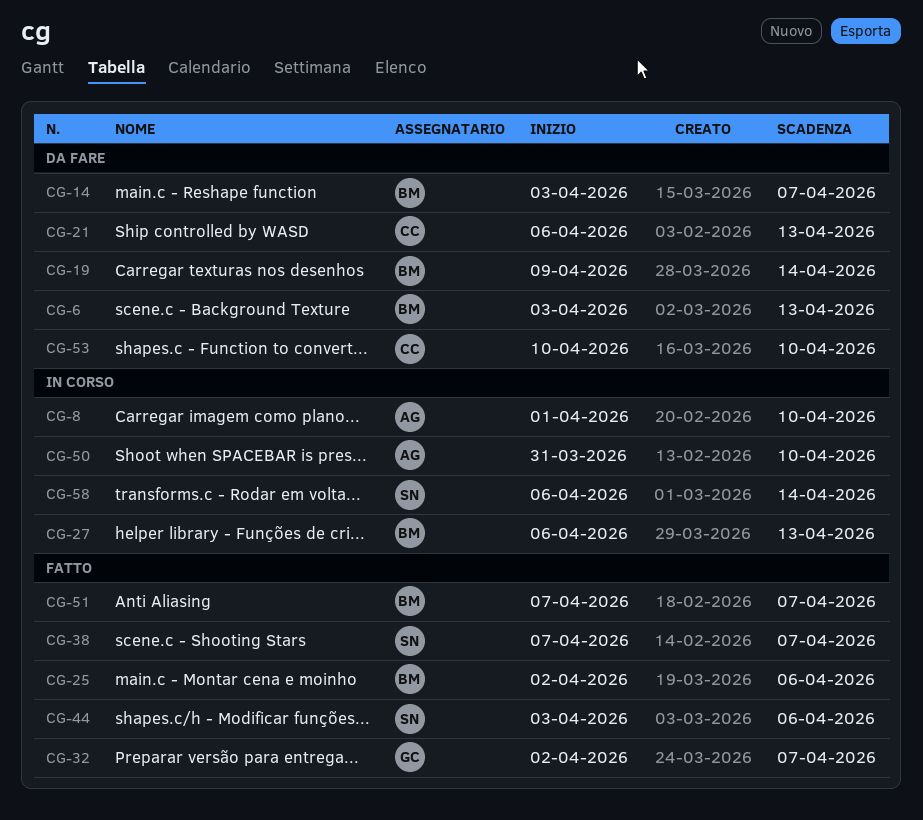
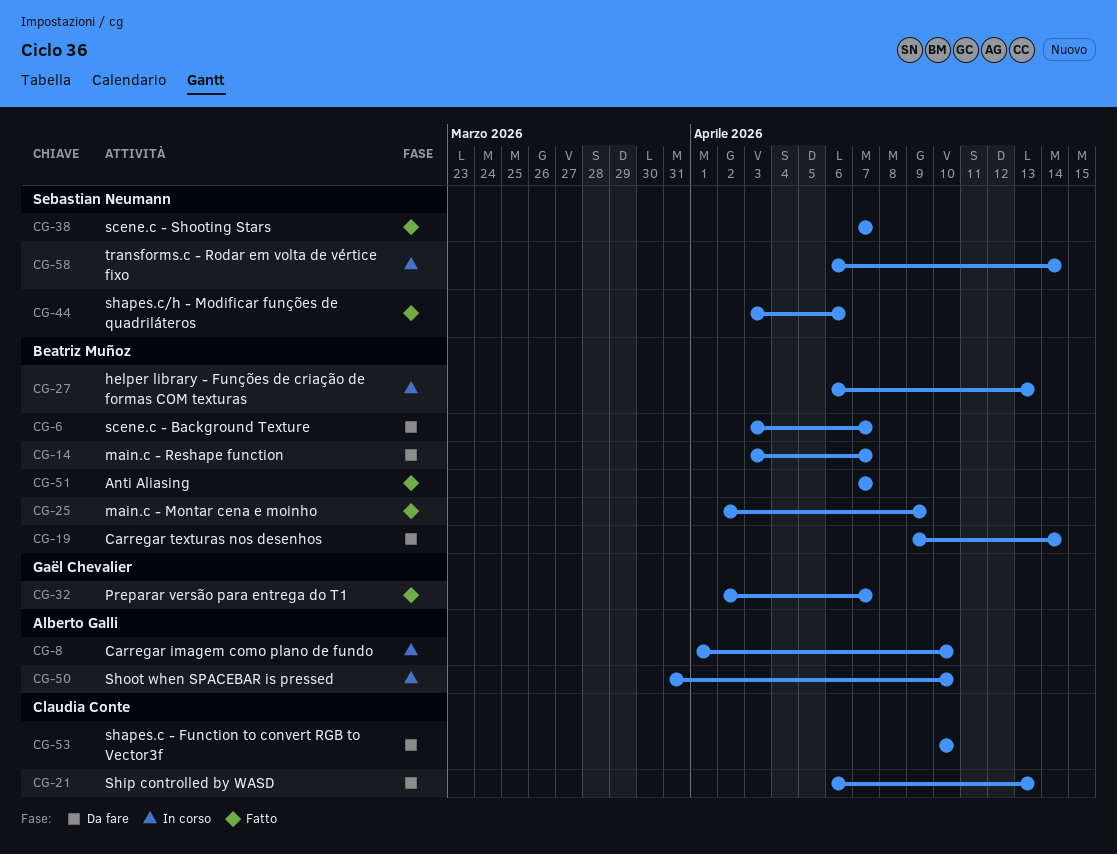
CG-6, due: Apr 13 -> Apr 7
CG-25, due: Apr 6 -> Apr 9

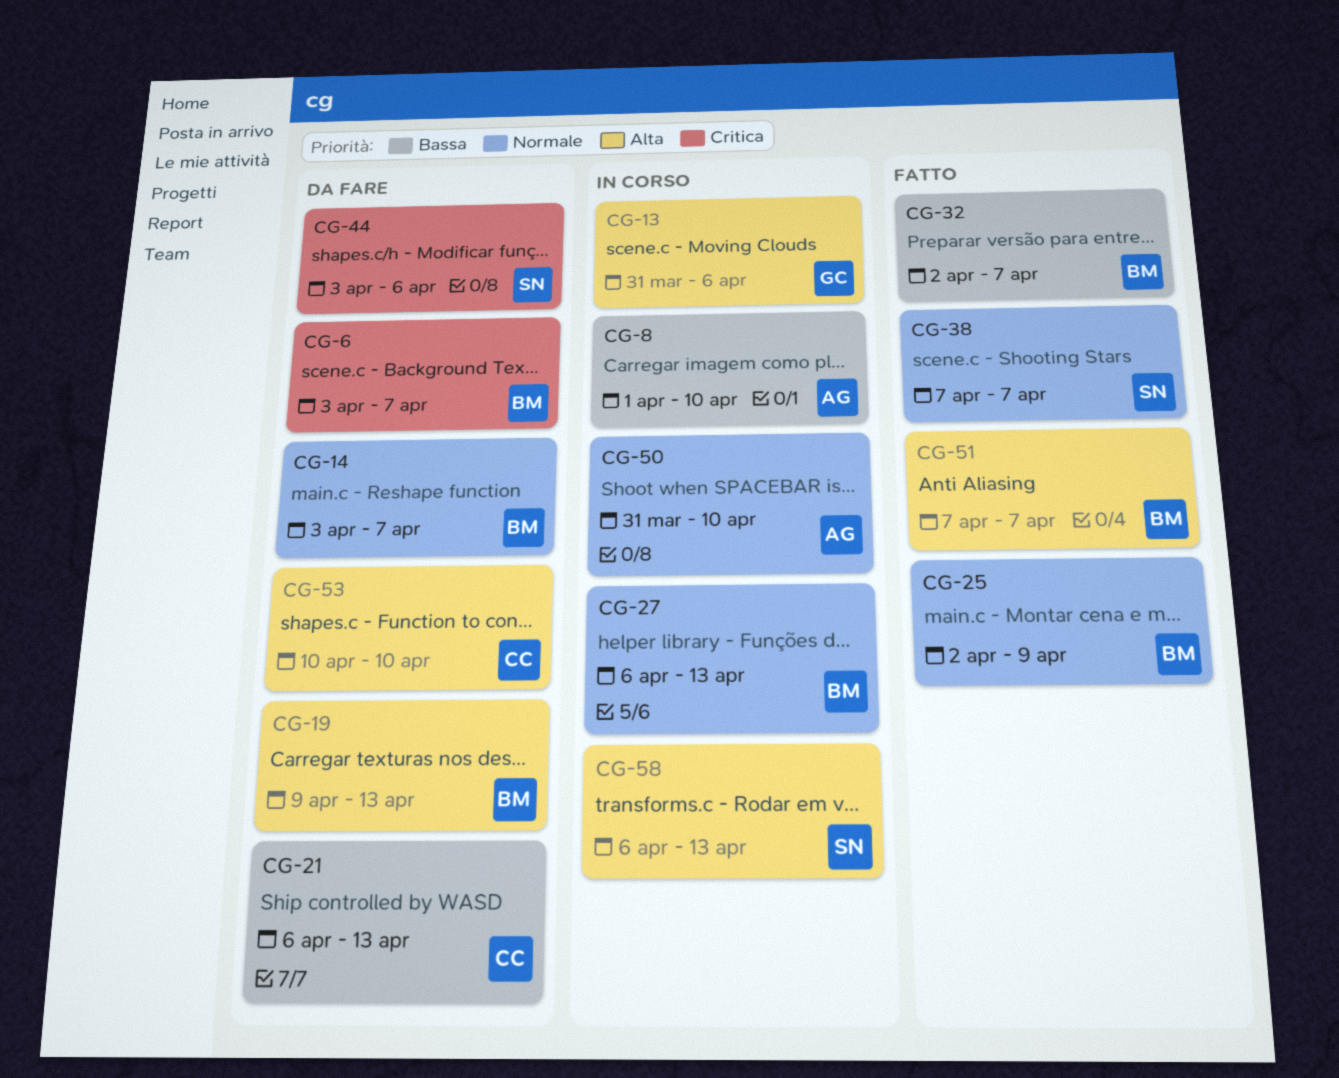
CG-13: none -> present
CG-19, due: Apr 14 -> Apr 13
CG-32, owner: Gaël Chevalier -> Beatriz Muñoz
CG-44, status: Fatto -> Da fare
CG-58, due: Apr 14 -> Apr 13

